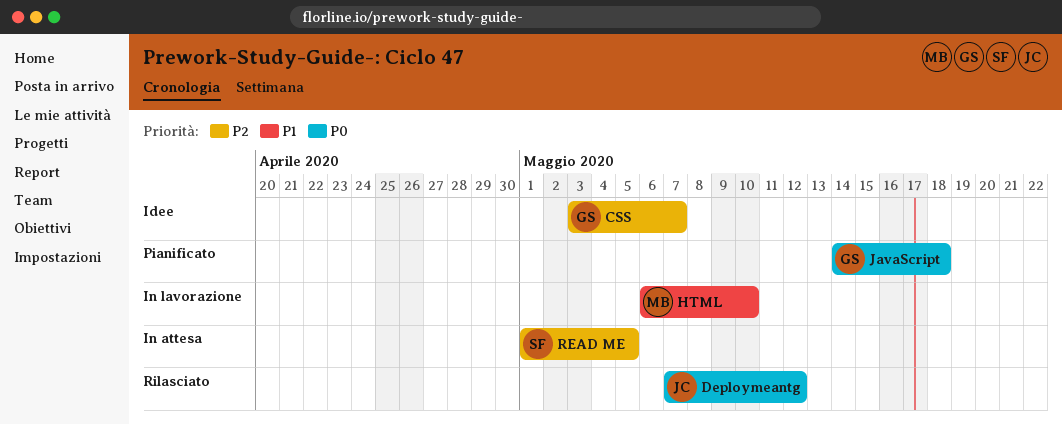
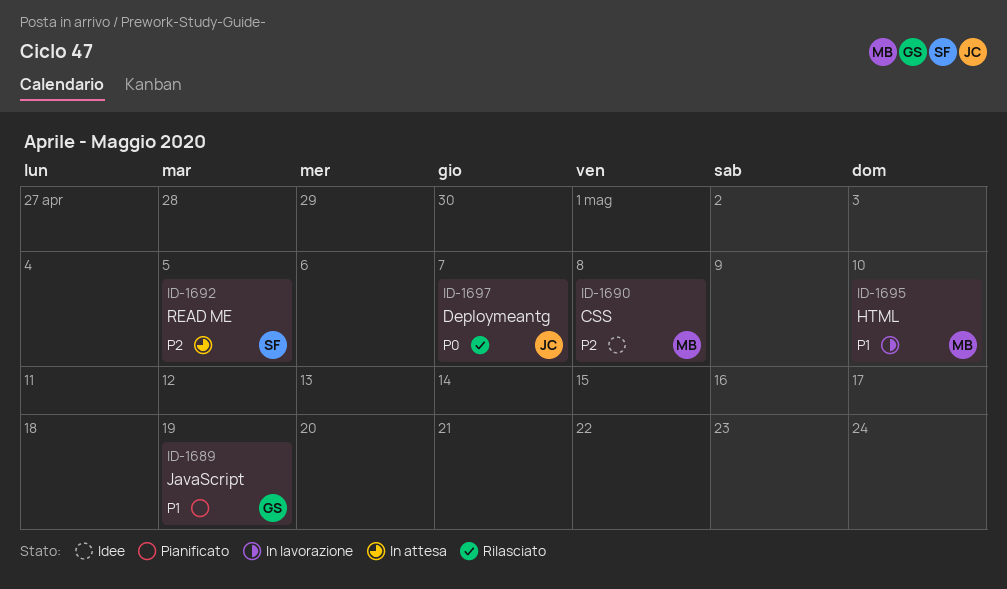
CSS, owner: GS -> MB
CSS, due: May 7 -> May 8
Deploymeantg, due: May 12 -> May 7
JavaScript, priority: P0 -> P1
JavaScript, due: May 18 -> May 19

